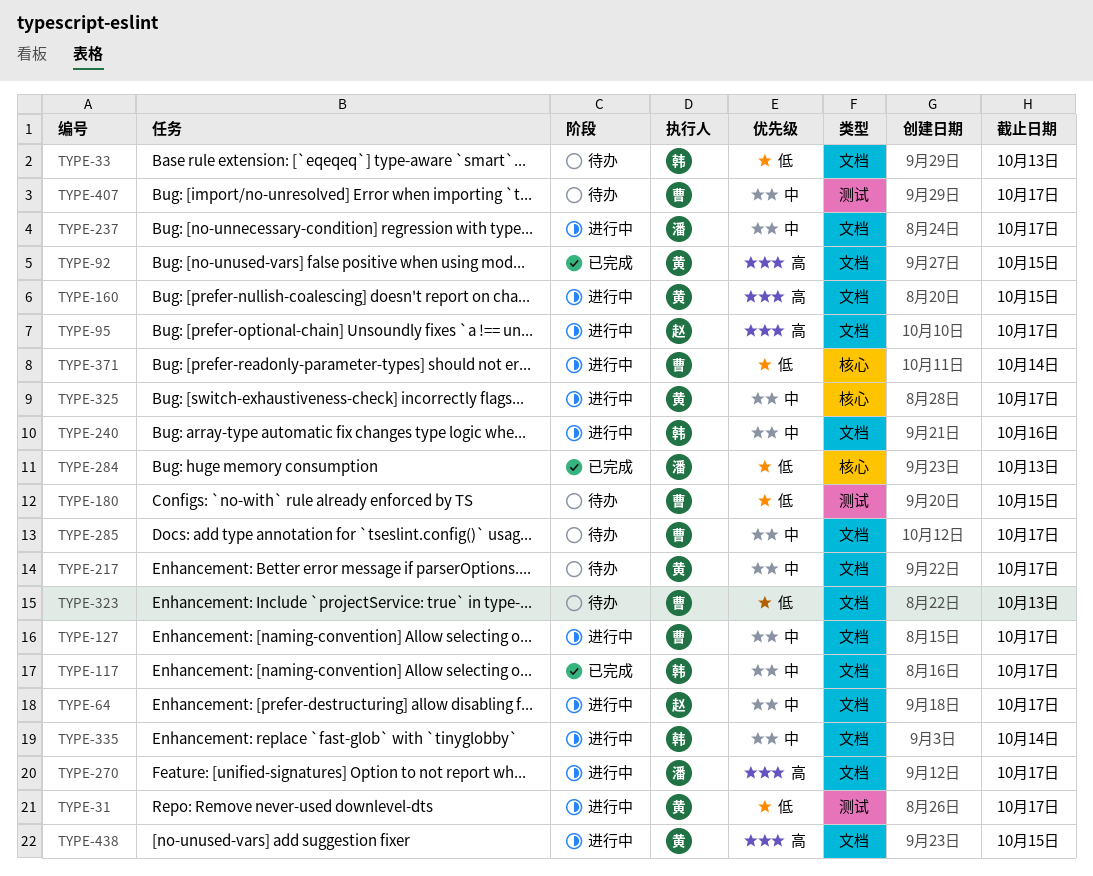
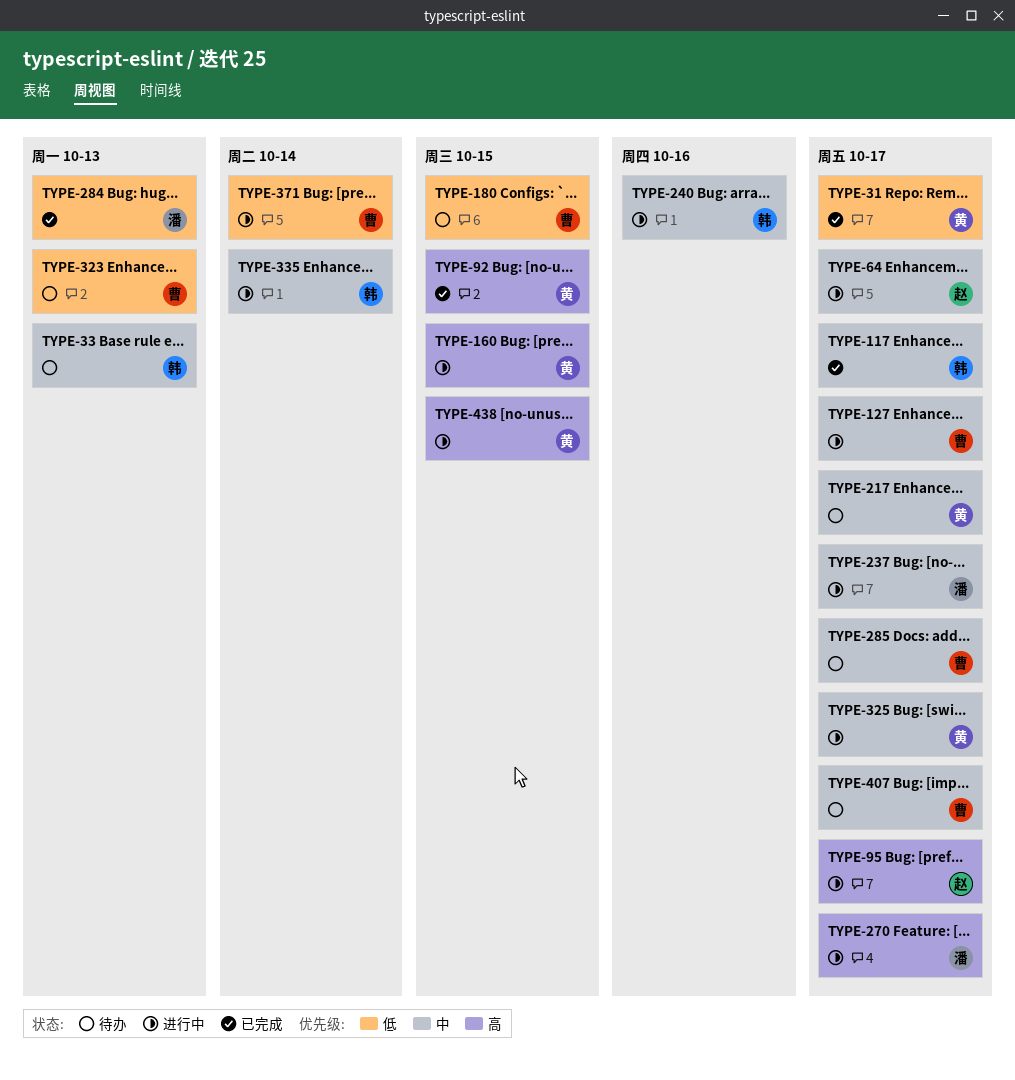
TYPE-31, status: 进行中 -> 已完成
TYPE-33, priority: 低 -> 中

